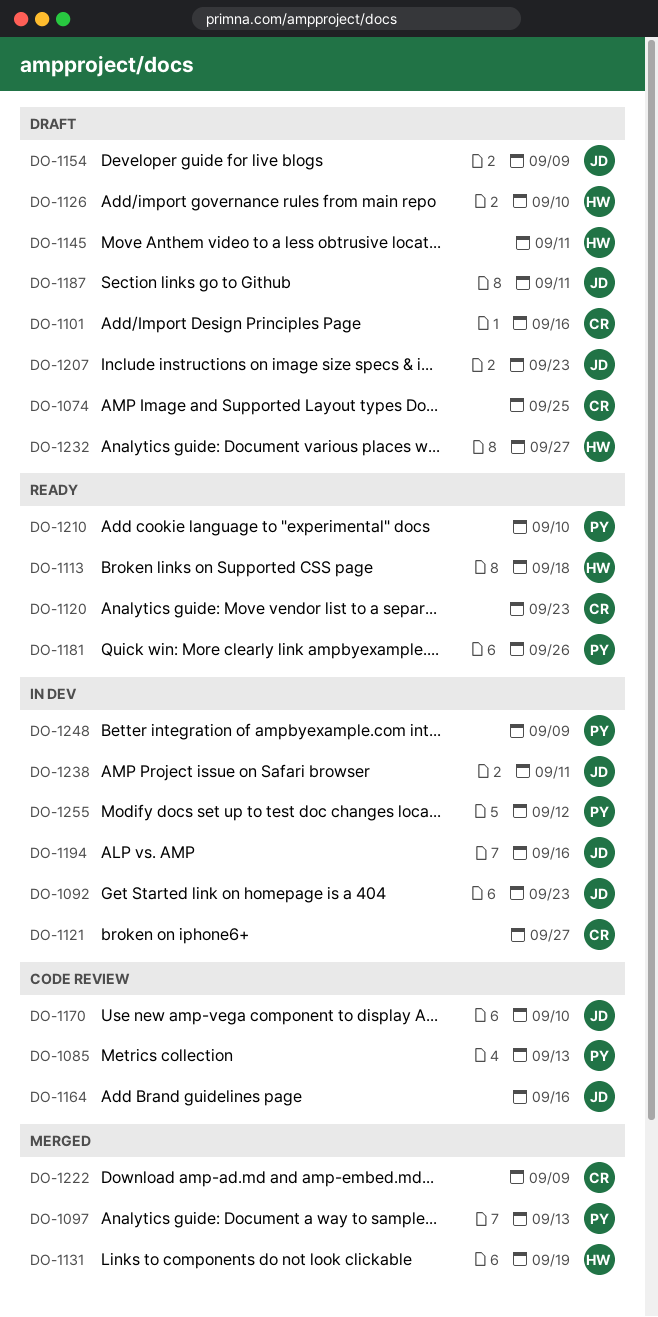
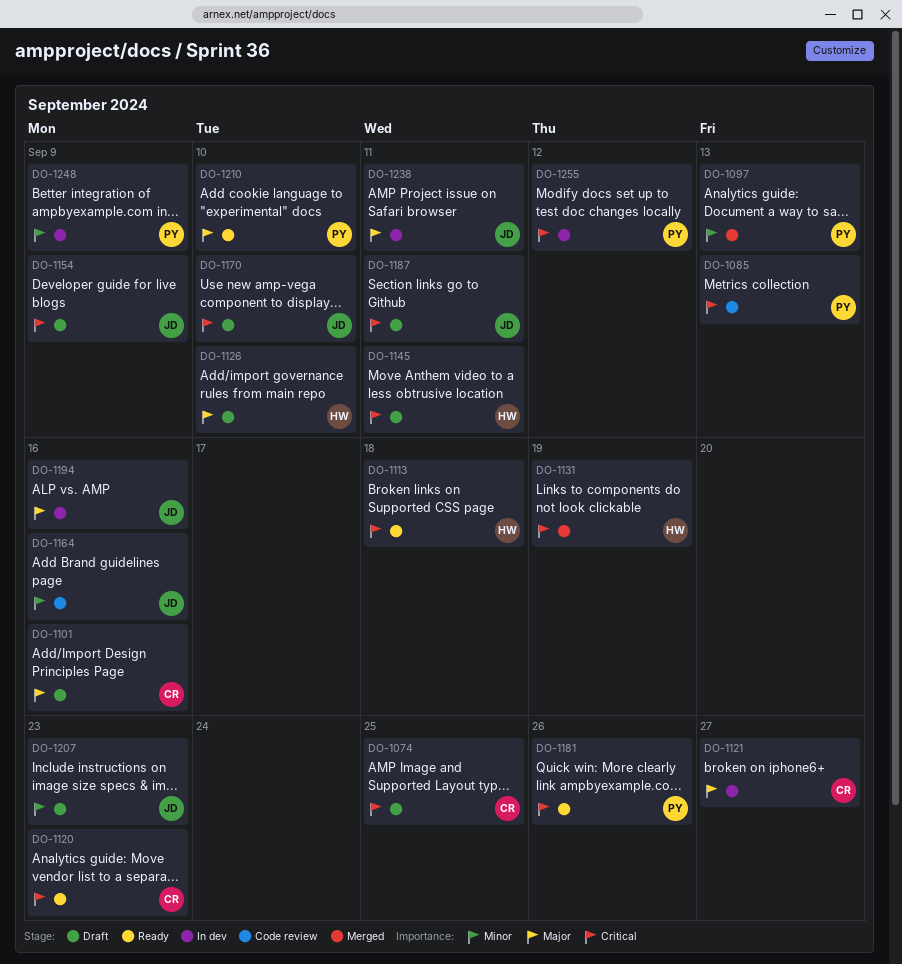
DO-1092: present -> none
DO-1170, status: Code review -> Draft
DO-1222: present -> none
DO-1232: present -> none

